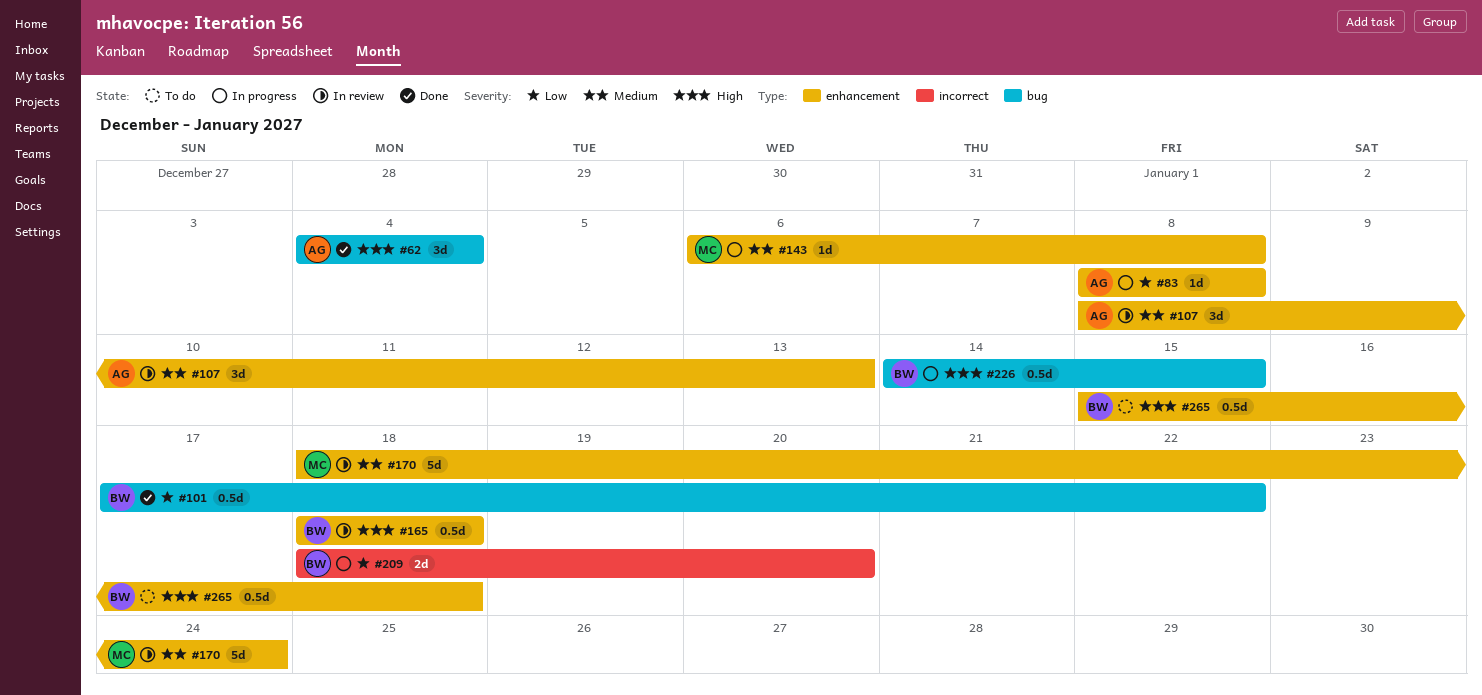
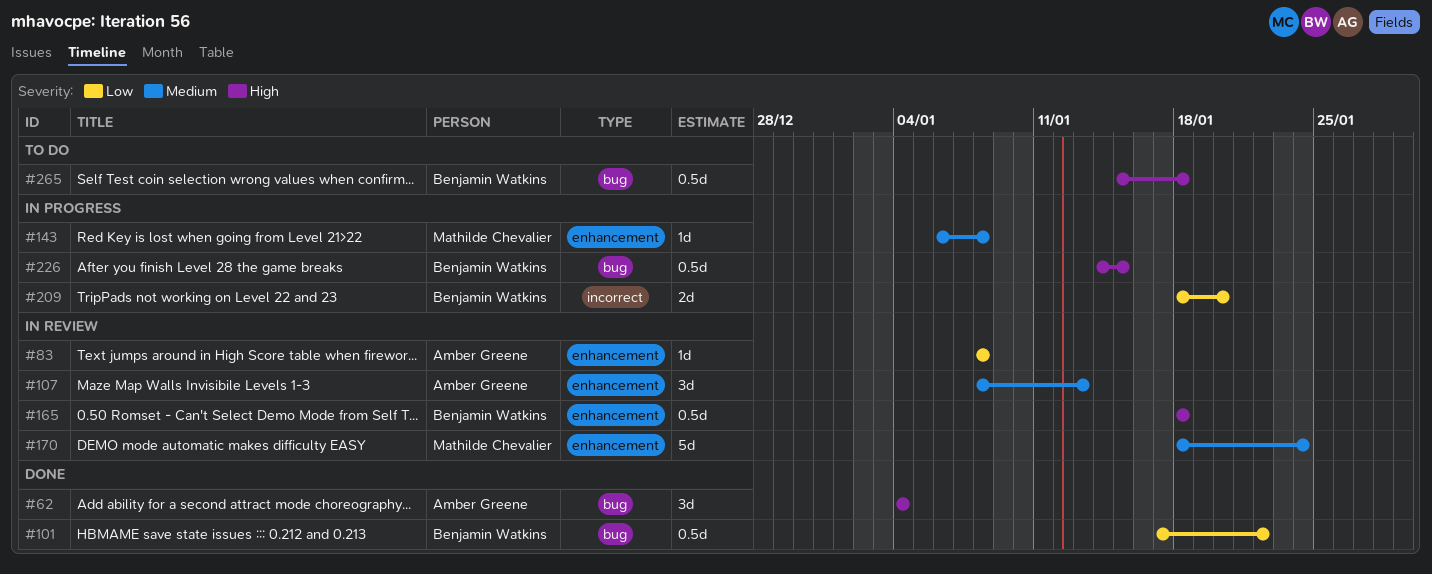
#83, status: In progress -> In review
#265, label: enhancement -> bug

